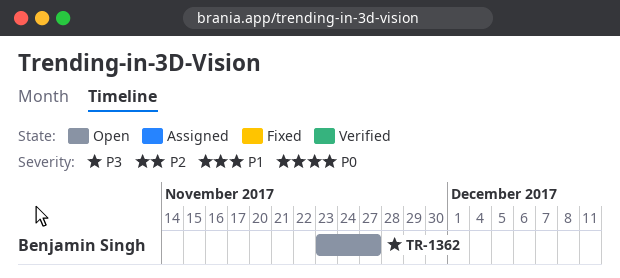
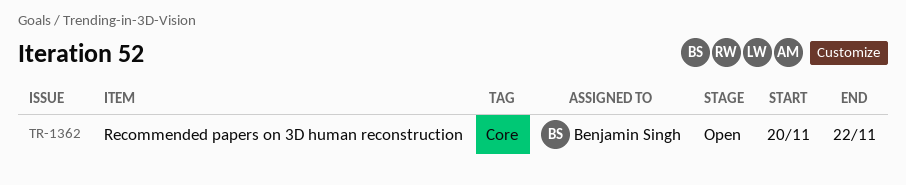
TR-1362, start: Nov 23 -> Nov 20
TR-1362, due: Nov 27 -> Nov 22

